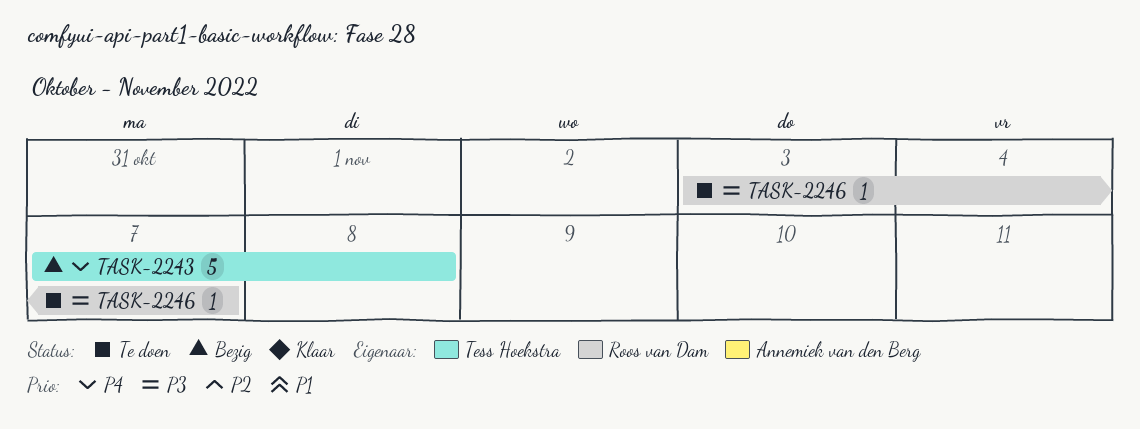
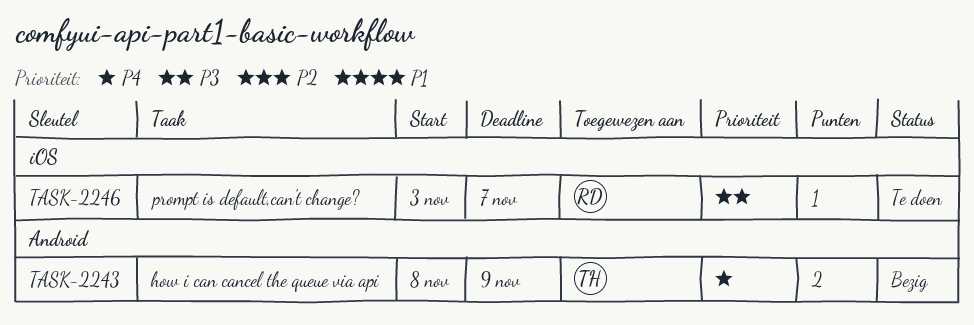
TASK-2243, estimate: 5 -> 2
TASK-2243, start: Nov 7 -> Nov 8
TASK-2243, due: Nov 8 -> Nov 9

